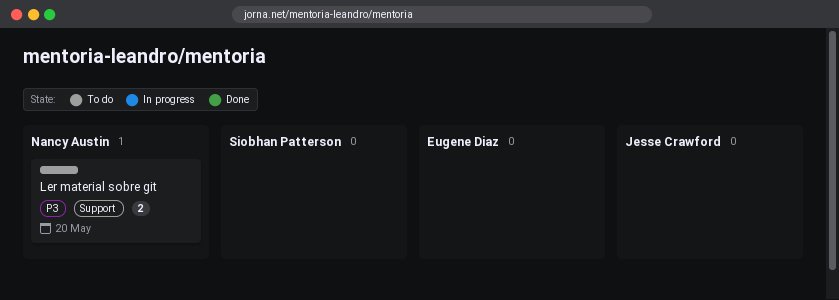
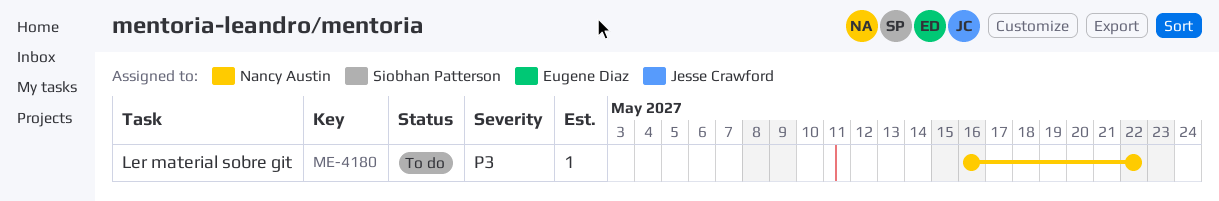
Ler material sobre git, estimate: 2 -> 1
Ler material sobre git, due: May 20 -> May 22

